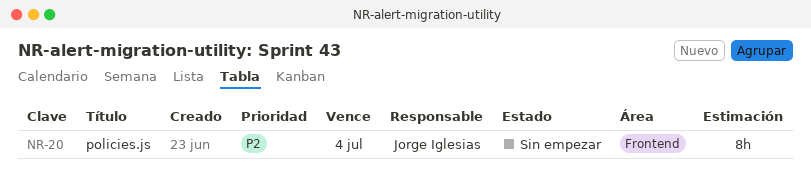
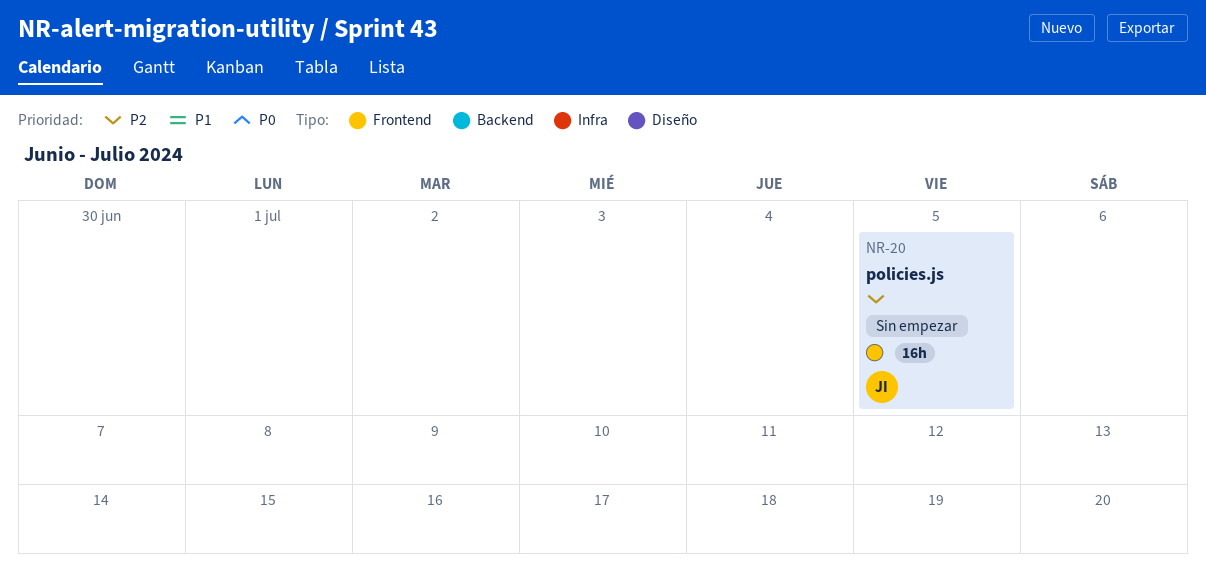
NR-20, estimate: 8h -> 16h
NR-20, due: Jul 4 -> Jul 5

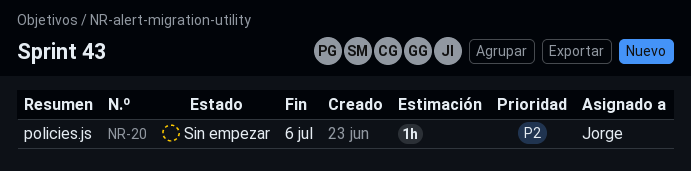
NR-20, estimate: 16h -> 1h
NR-20, due: Jul 5 -> Jul 6

